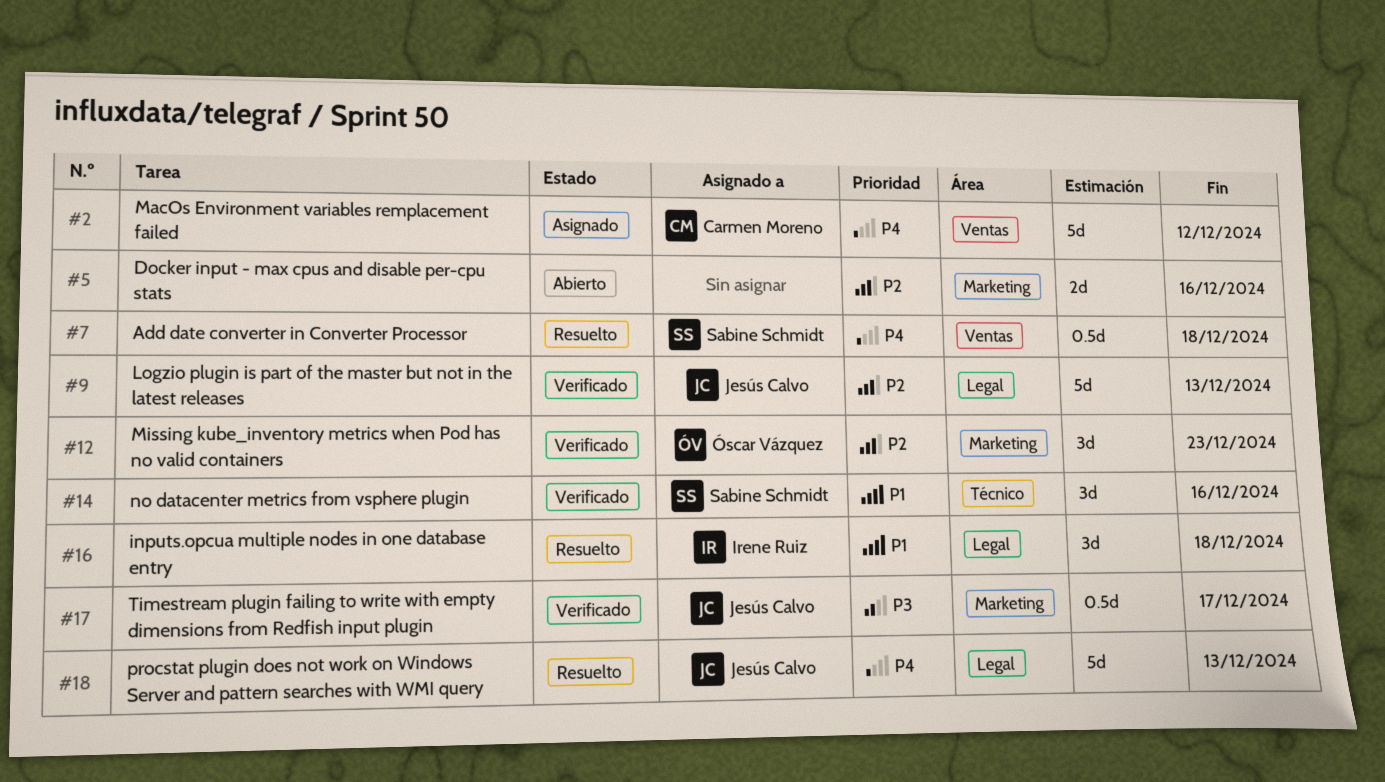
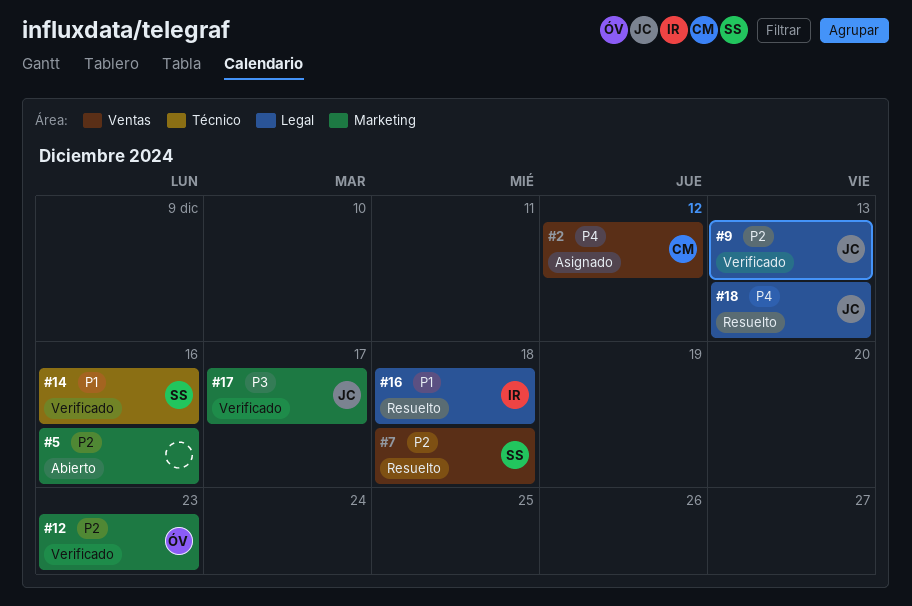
#7, priority: P4 -> P2

